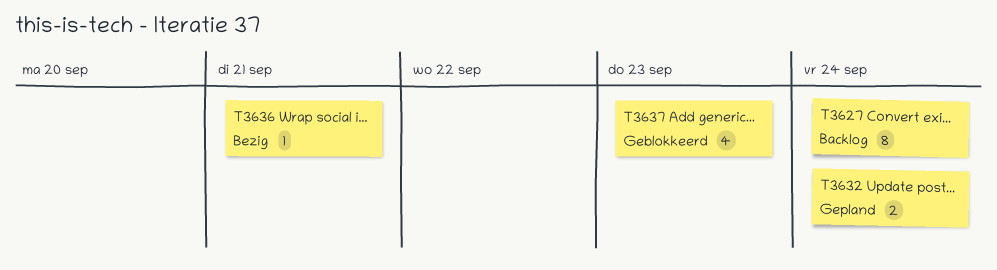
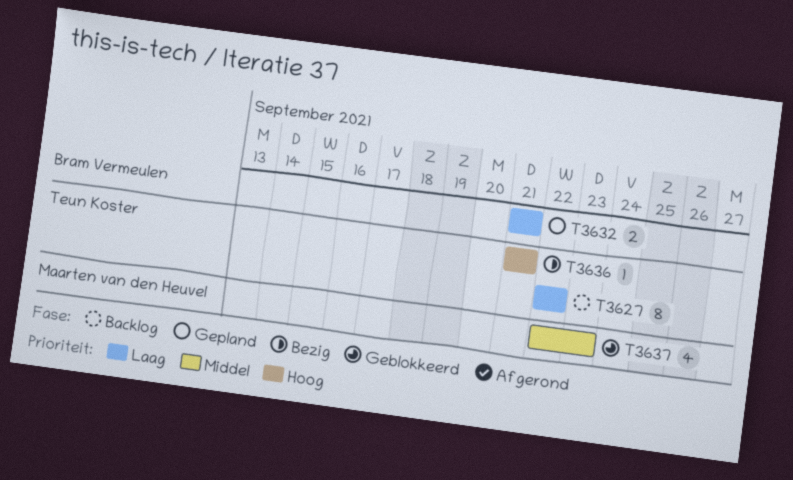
T3627, due: Sep 24 -> Sep 22
T3632, due: Sep 24 -> Sep 21

